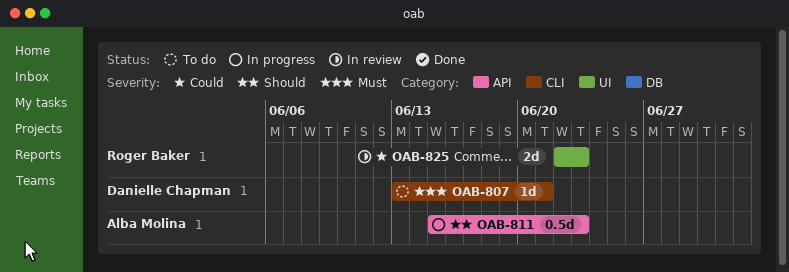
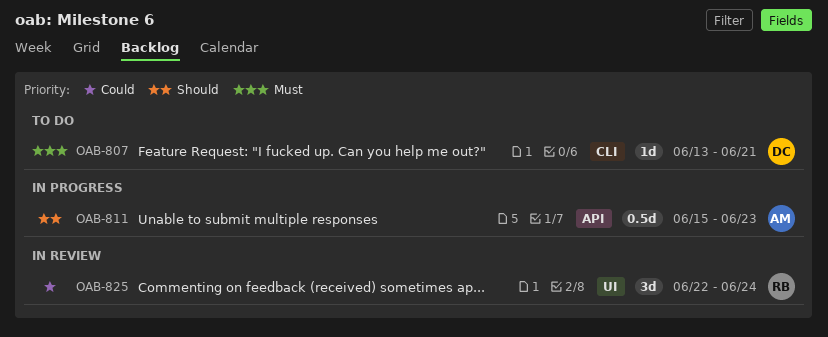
OAB-825, estimate: 2d -> 3d
OAB-825, due: Jun 23 -> Jun 24

